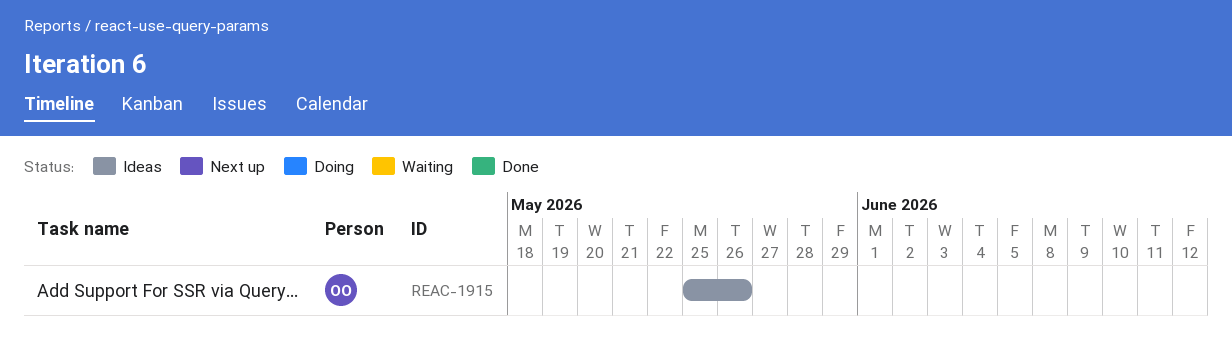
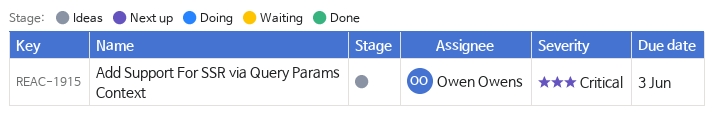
REAC-1915, due: May 26 -> Jun 3

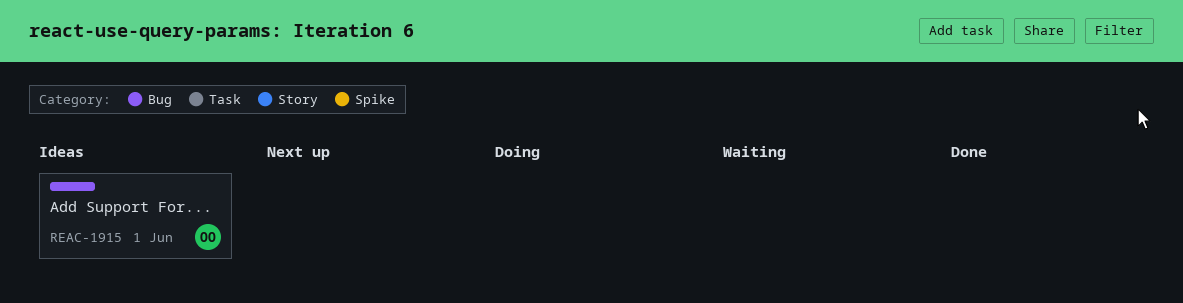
REAC-1915, due: Jun 3 -> Jun 1

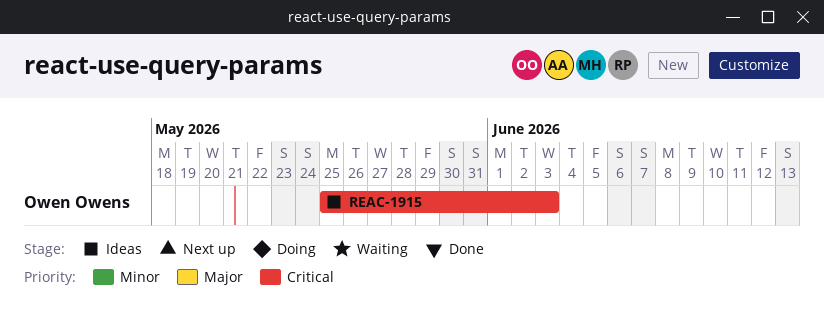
REAC-1915, due: Jun 1 -> Jun 3

